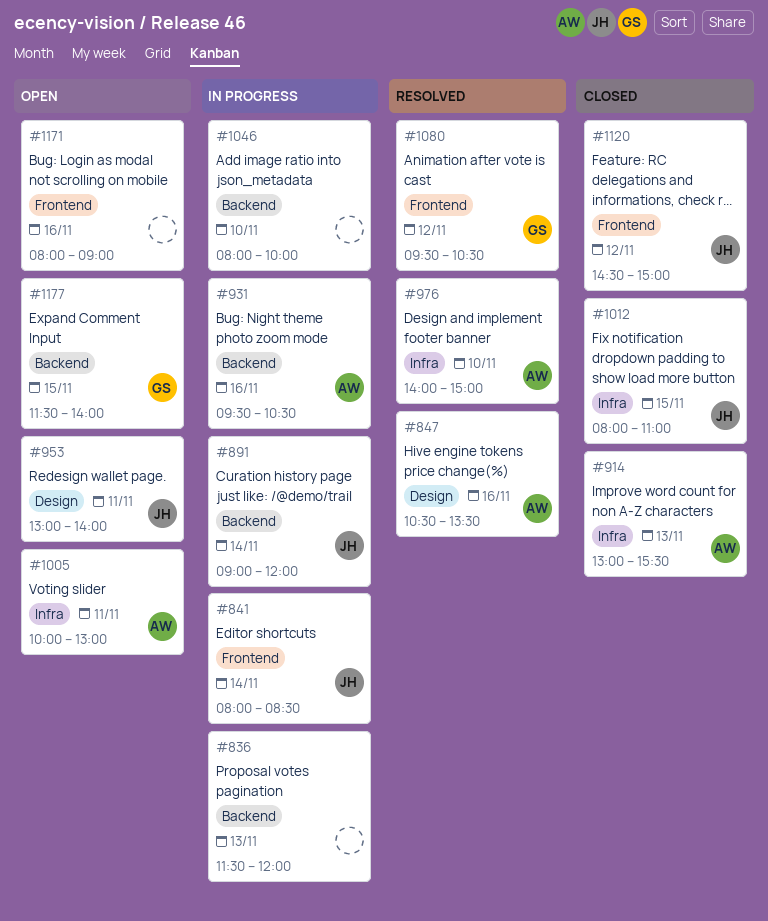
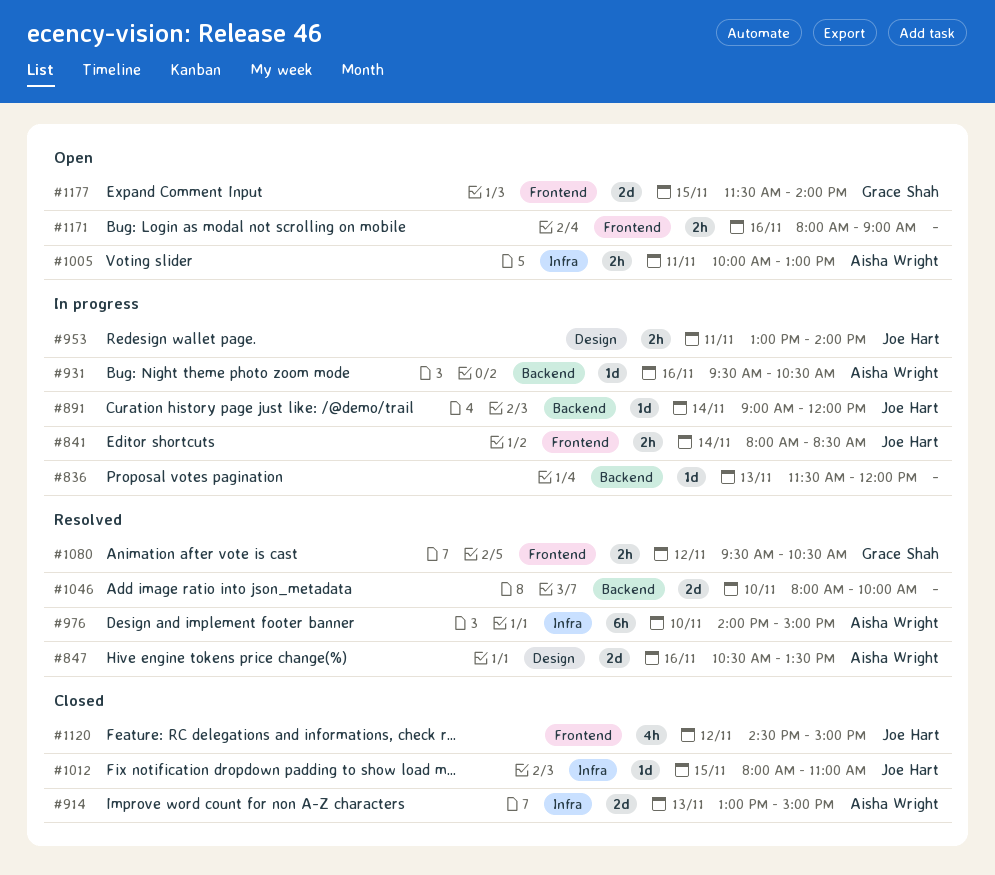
#914, ends: 15:30 -> 15:00
#953, status: Open -> In progress
#1046, status: In progress -> Resolved
#1177, label: Backend -> Frontend

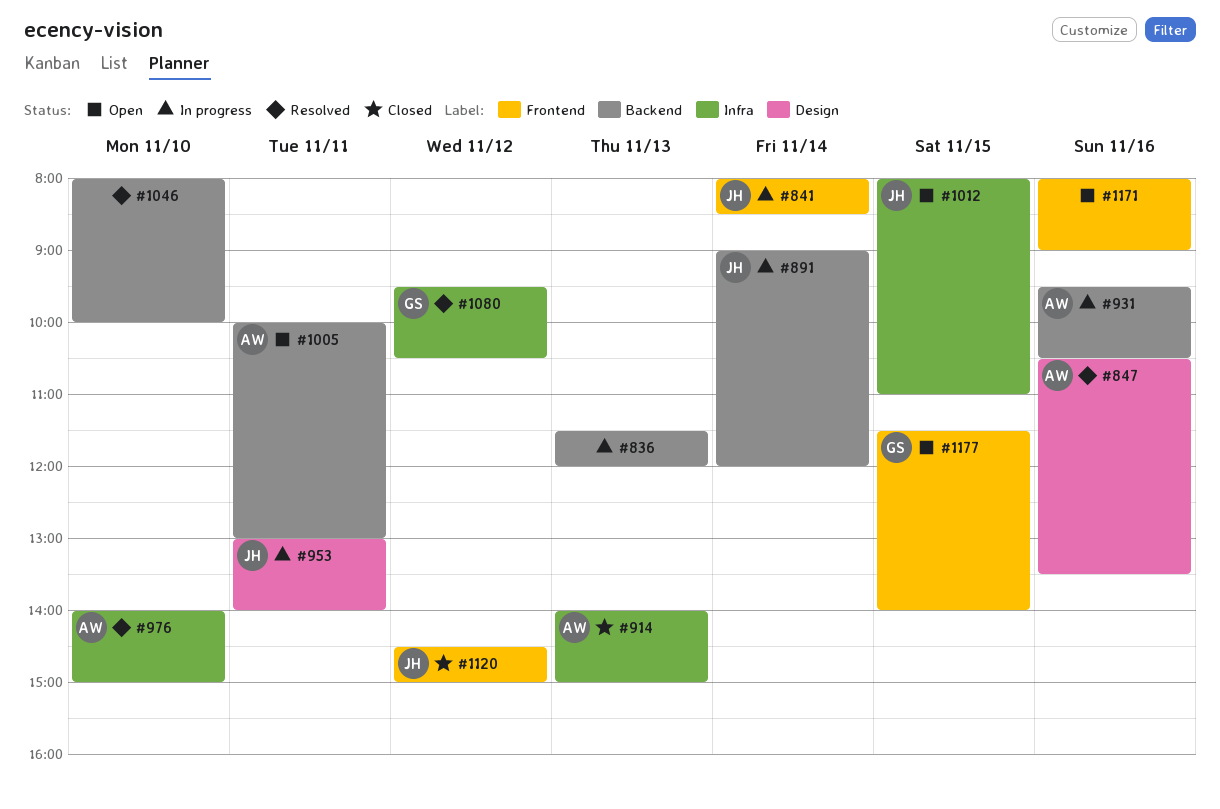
#914, begins: 13:00 -> 14:00
#1005, label: Infra -> Backend
#1012, status: Closed -> Open
#1080, label: Frontend -> Infra

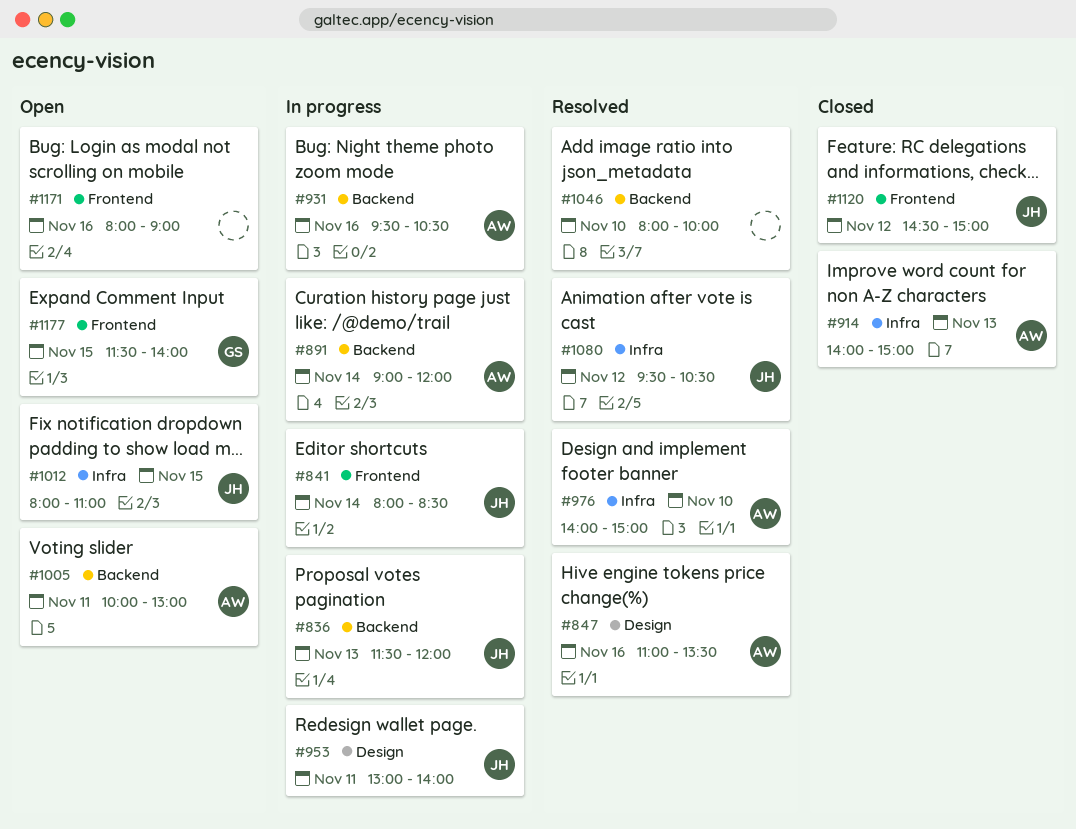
#836, owner: none -> JH
#847, begins: 10:30 -> 11:00
#891, owner: JH -> AW
#1080, owner: GS -> JH

